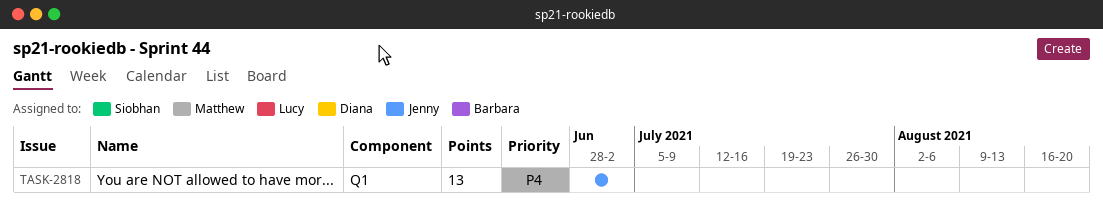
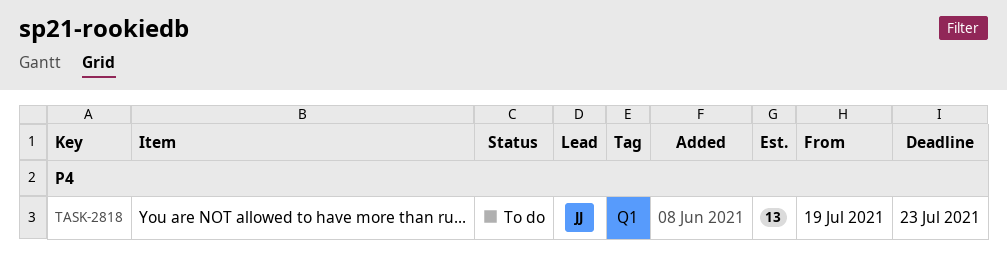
TASK-2818, start: Jun 28 -> Jul 19
TASK-2818, due: Jul 2 -> Jul 23

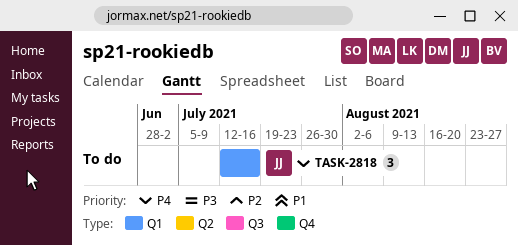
TASK-2818, estimate: 13 -> 3
TASK-2818, start: Jul 19 -> Jul 12
TASK-2818, due: Jul 23 -> Jul 16

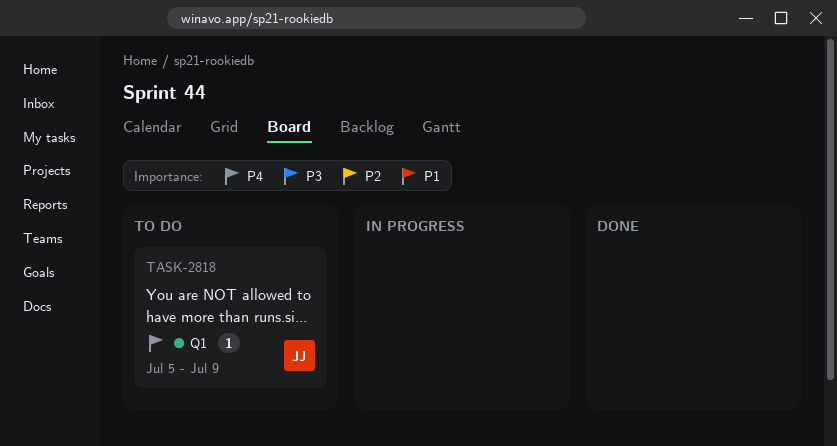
TASK-2818, estimate: 3 -> 1
TASK-2818, start: Jul 12 -> Jul 5
TASK-2818, due: Jul 16 -> Jul 9

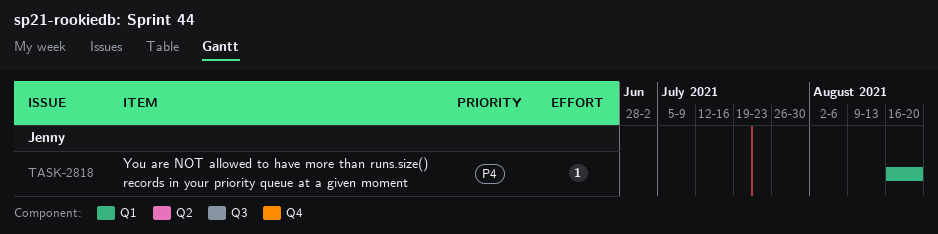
TASK-2818, start: Jul 5 -> Aug 16
TASK-2818, due: Jul 9 -> Aug 20

